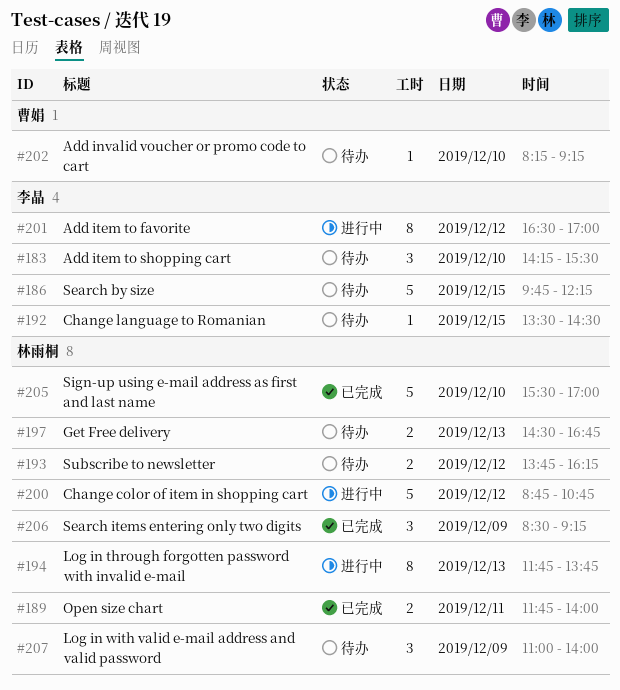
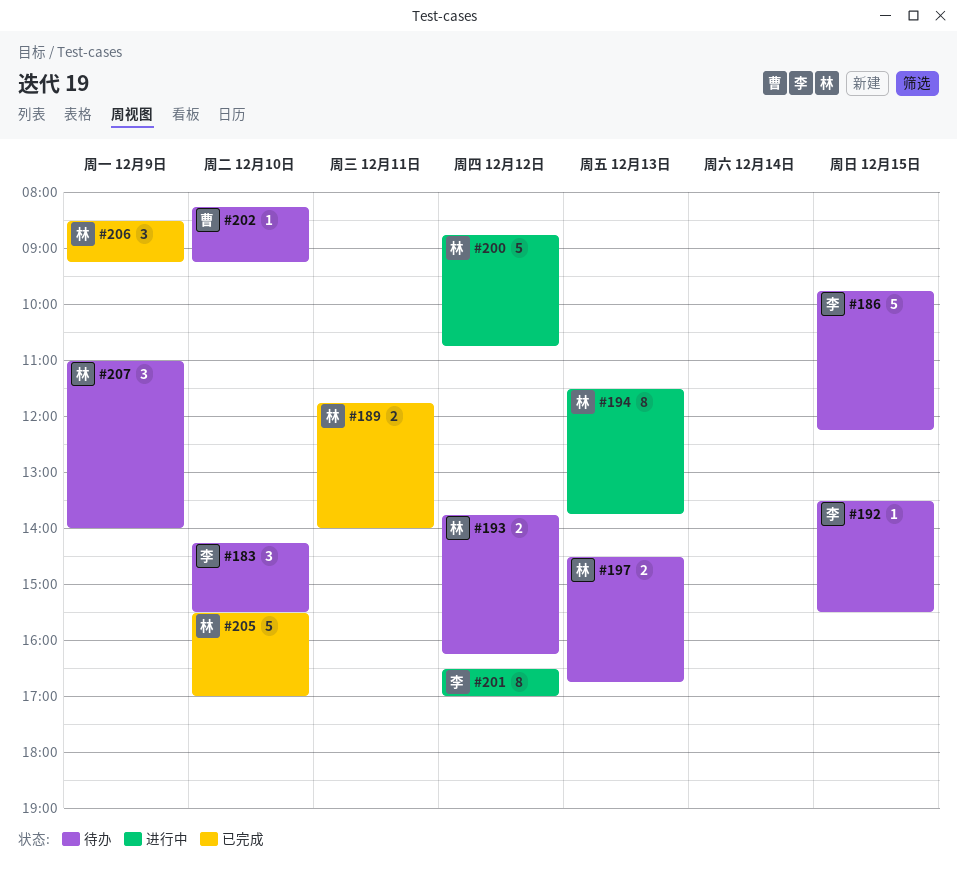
#192, ends: 14:30 -> 15:30
#194, begins: 11:45 -> 11:30

